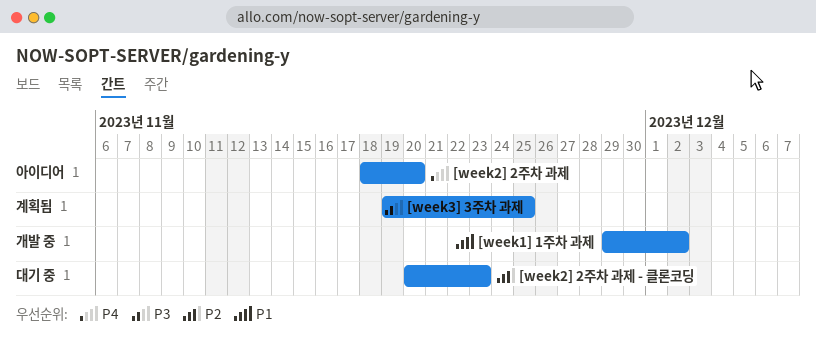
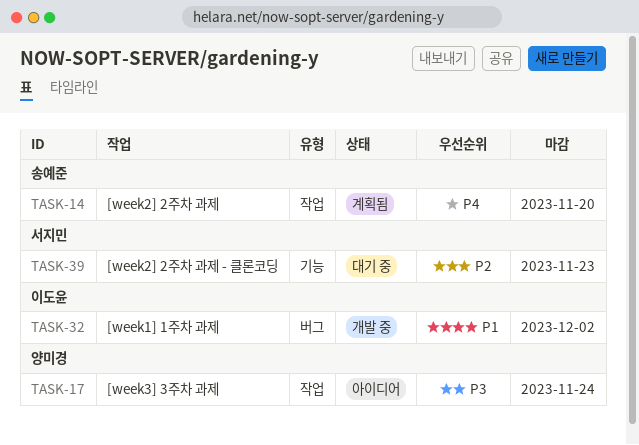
[week2] 2주차 과제, status: 아이디어 -> 계획됨
[week3] 3주차 과제, status: 계획됨 -> 아이디어
[week3] 3주차 과제, due: Nov 25 -> Nov 24

